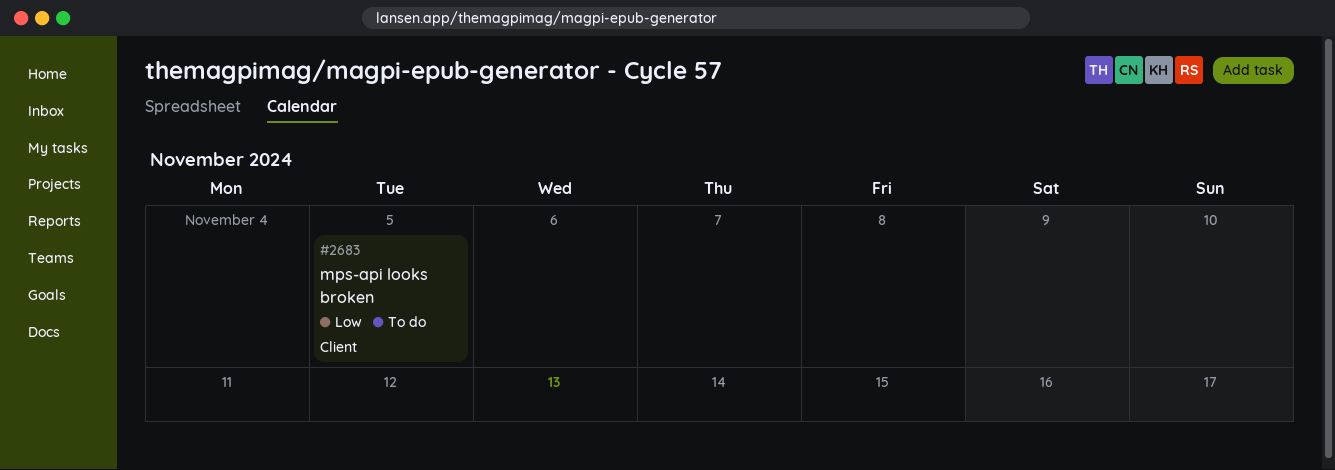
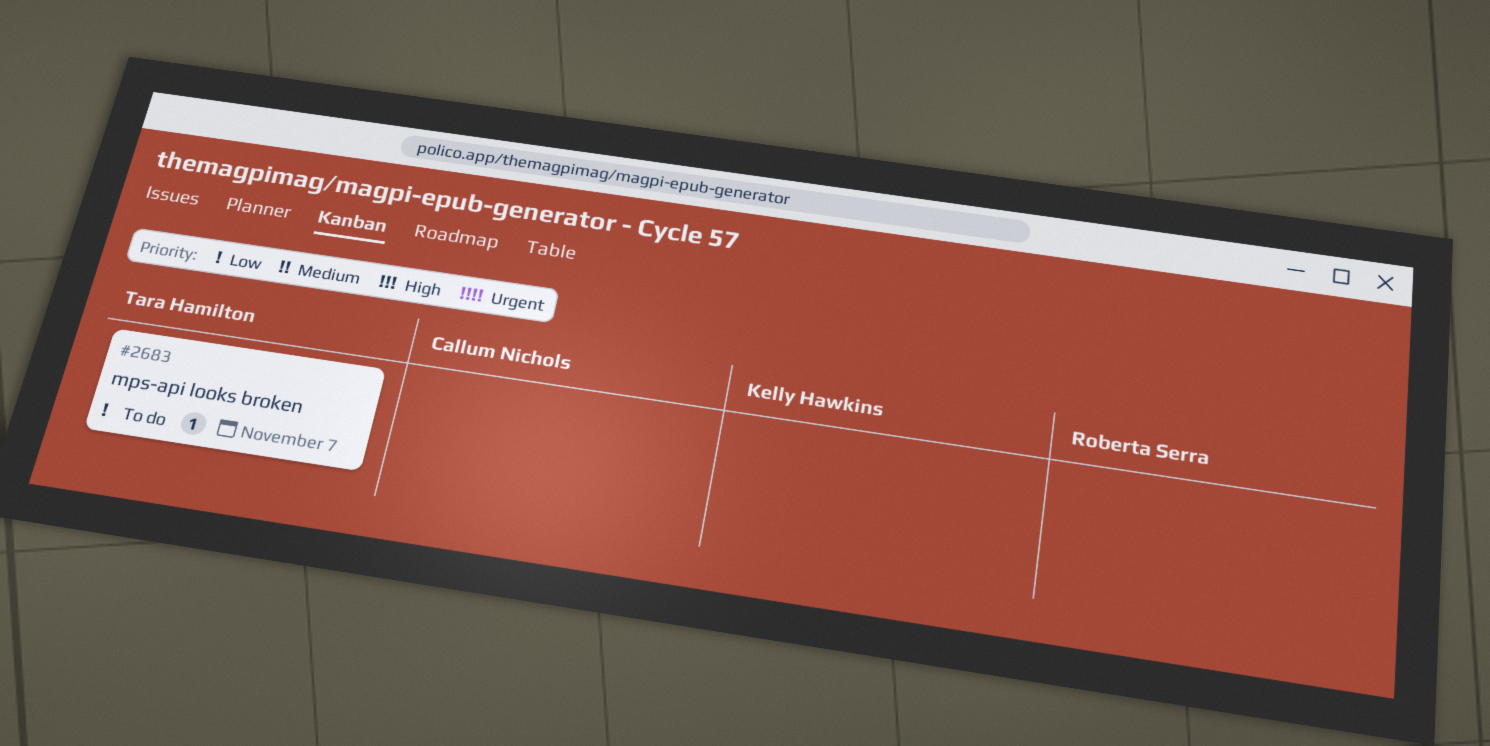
#2683, due: Nov 5 -> Nov 7

